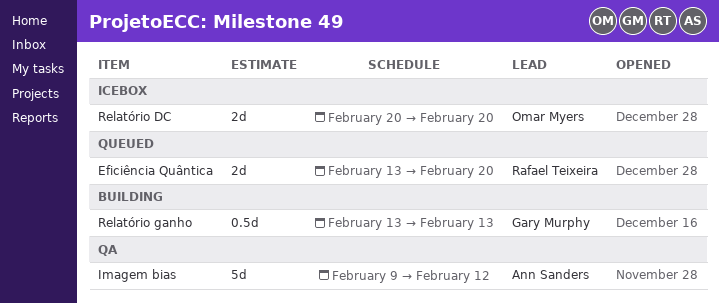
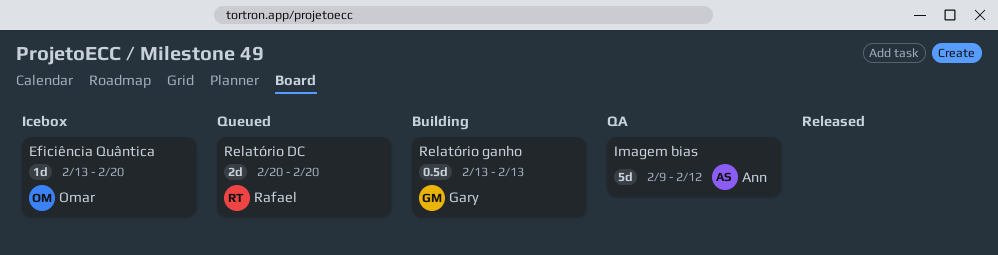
Eficiência Quântica, status: Queued -> Icebox
Eficiência Quântica, owner: Rafael Teixeira -> Omar Myers
Eficiência Quântica, estimate: 2d -> 1d
Relatório DC, status: Icebox -> Queued
Relatório DC, owner: Omar Myers -> Rafael Teixeira

